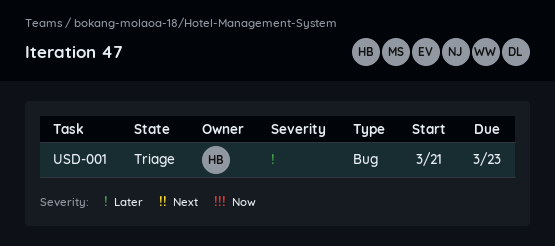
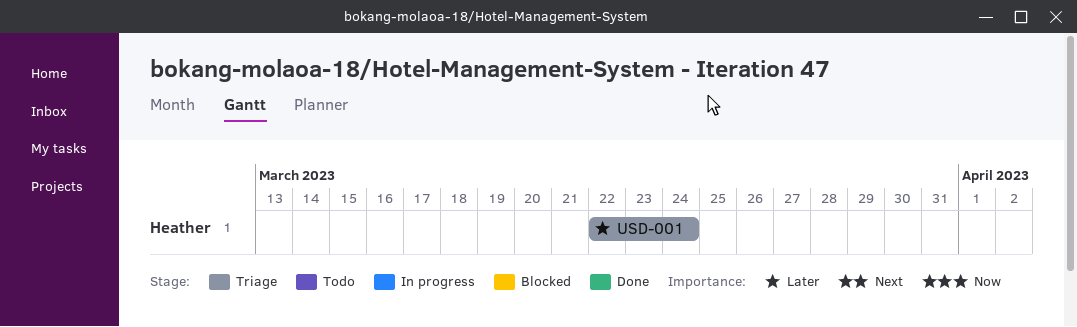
USD-001, start: Mar 21 -> Mar 22
USD-001, due: Mar 23 -> Mar 24

